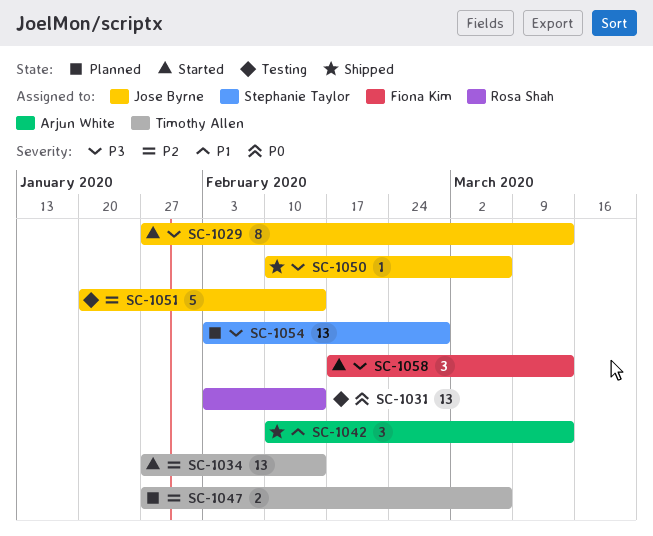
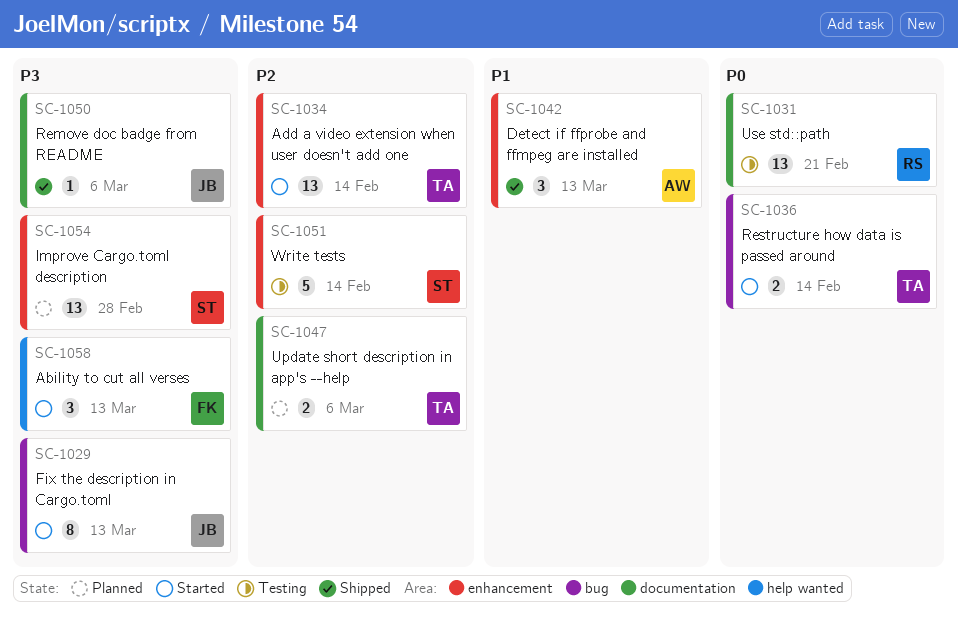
SC-1031, due: Feb 14 -> Feb 21
SC-1036: none -> present
SC-1051, owner: Jose Byrne -> Stephanie Taylor

